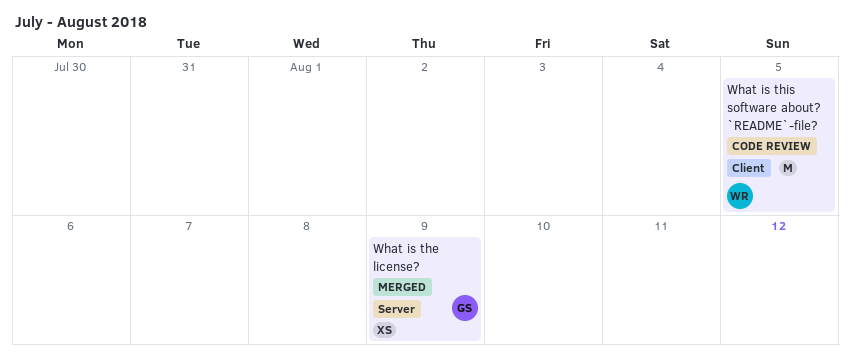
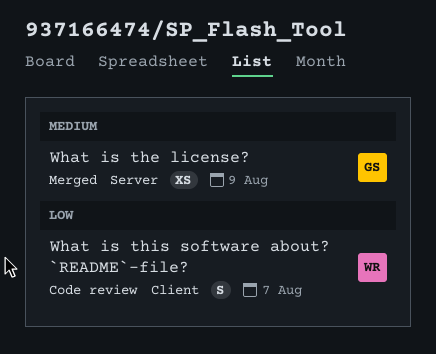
What is this software about? `README`-file?, estimate: M -> S
What is this software about? `README`-file?, due: Aug 5 -> Aug 7

